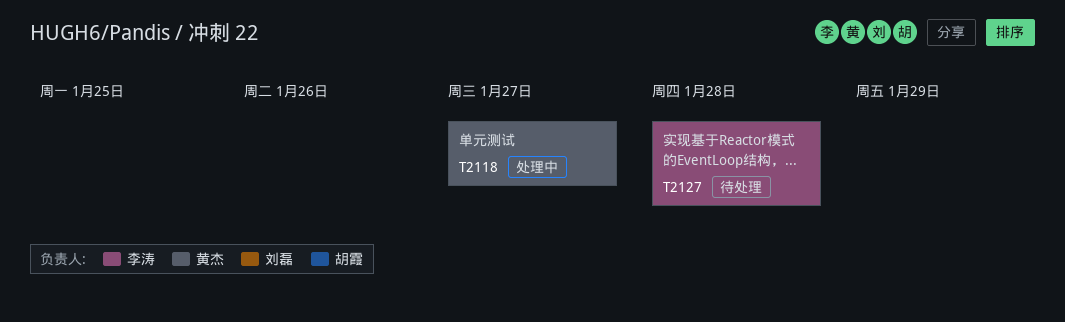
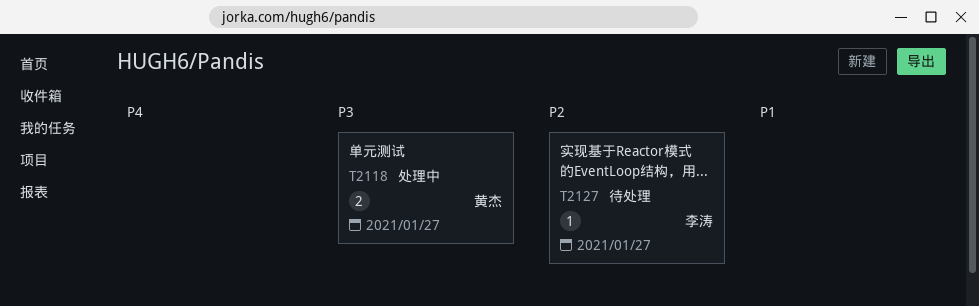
T2127, due: Jan 28 -> Jan 27

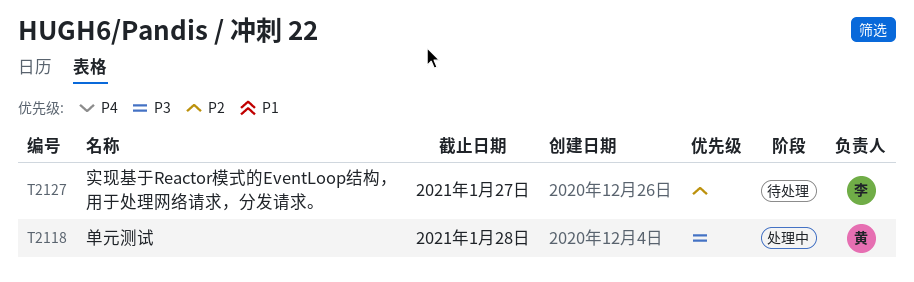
T2118, due: Jan 27 -> Jan 28

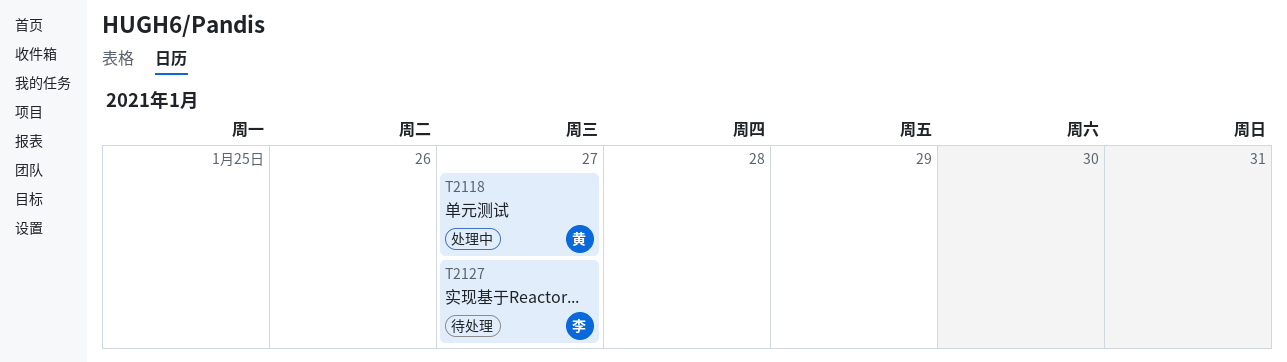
T2118, due: Jan 28 -> Jan 27

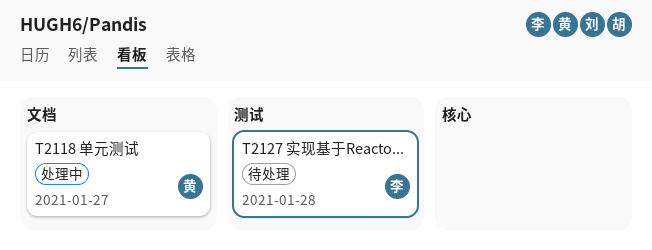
T2127, due: Jan 27 -> Jan 28

